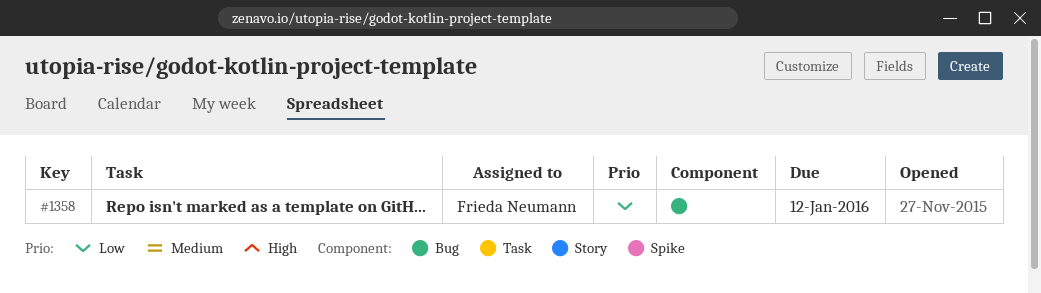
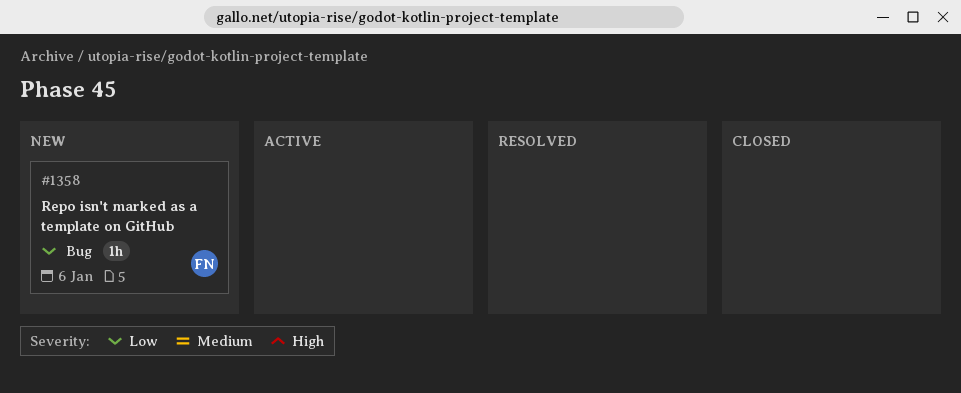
#1358, due: Jan 12 -> Jan 6

